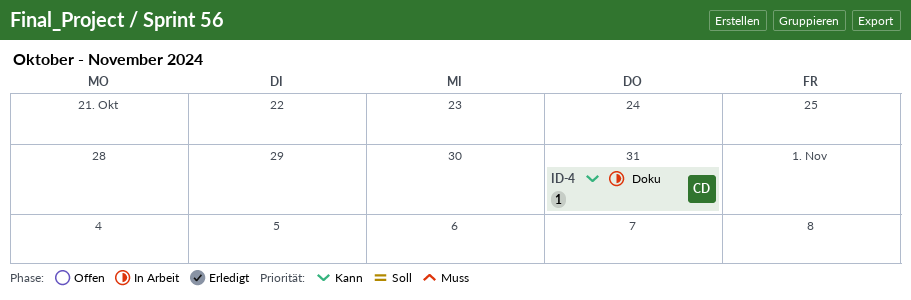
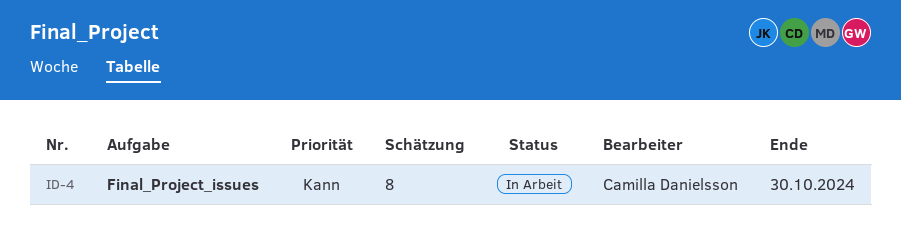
ID-4, estimate: 1 -> 8
ID-4, due: Oct 31 -> Oct 30

